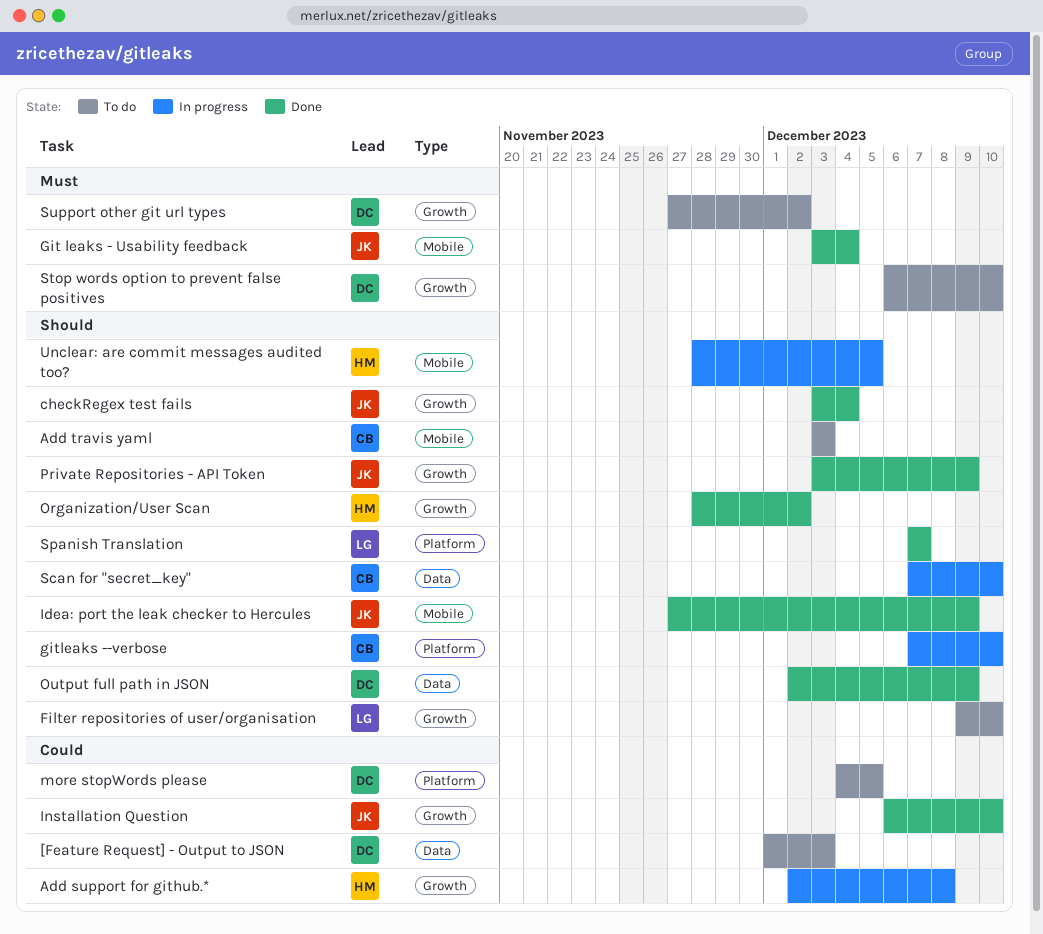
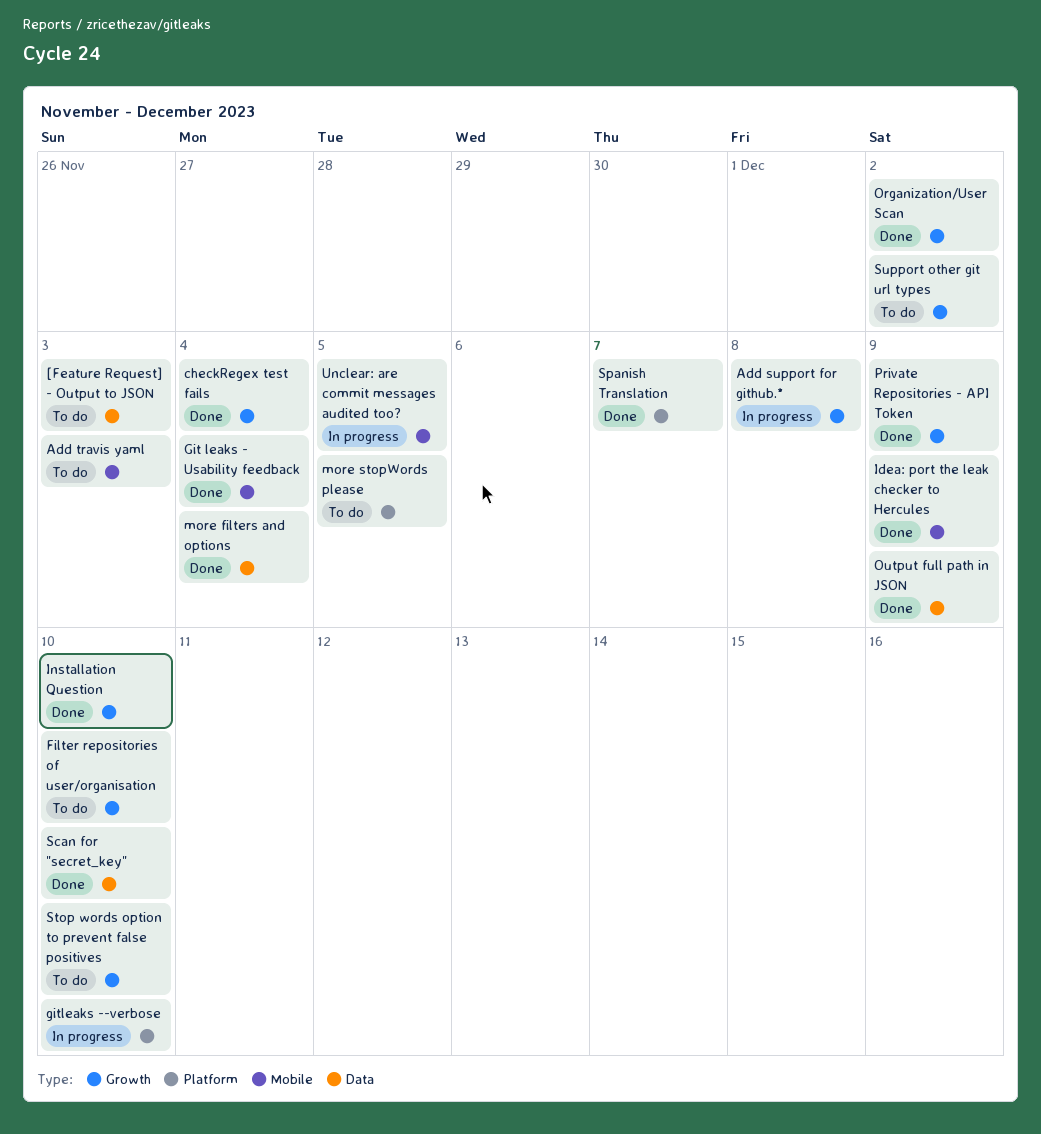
more filters and options: none -> present
Scan for "secret_key", status: In progress -> Done

